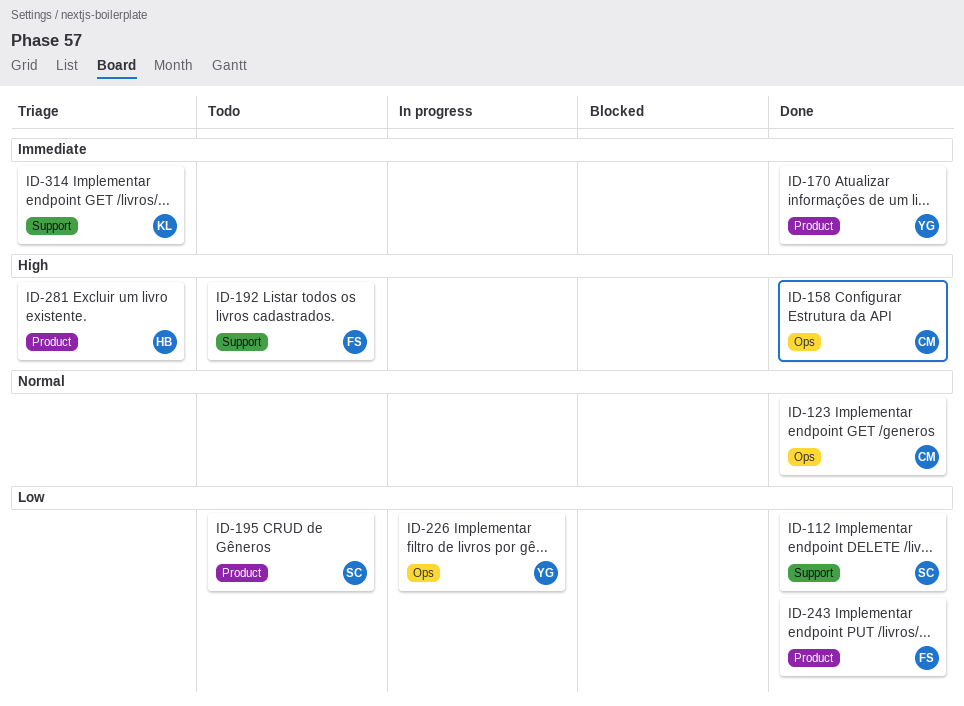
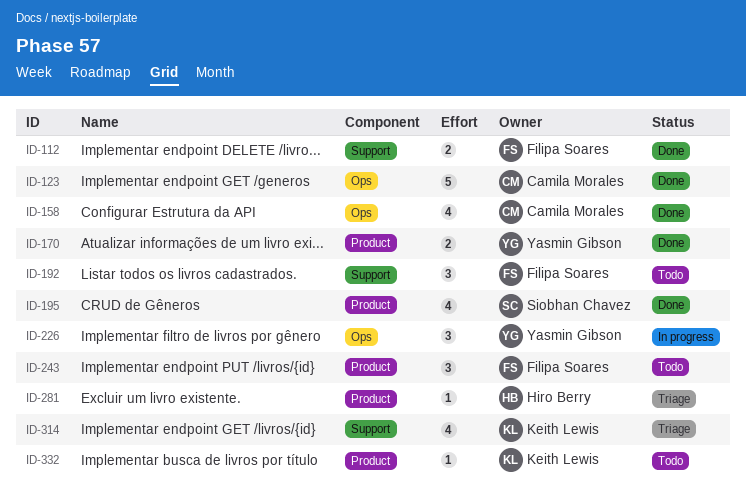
ID-112, owner: Siobhan Chavez -> Filipa Soares
ID-195, status: Todo -> Done
ID-243, status: Done -> Todo
ID-332: none -> present

